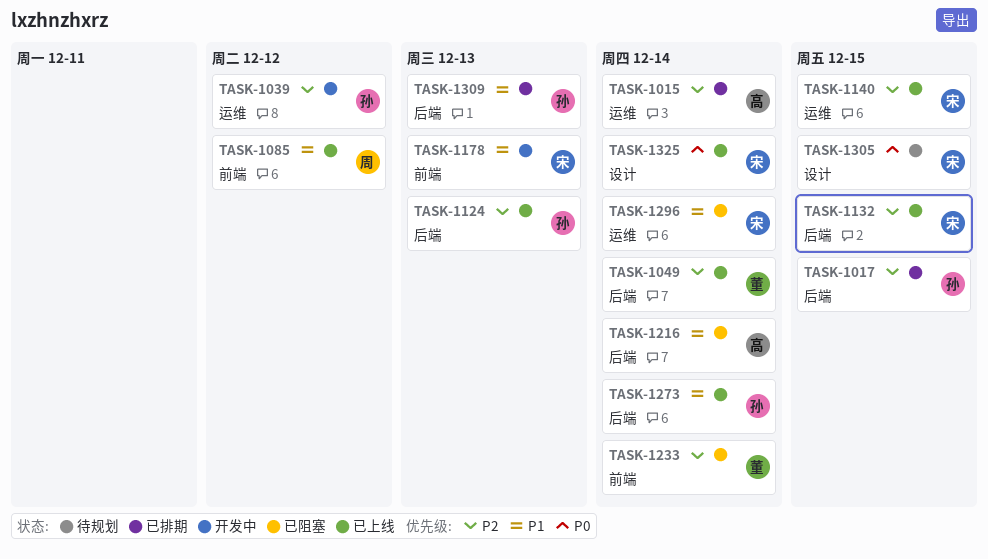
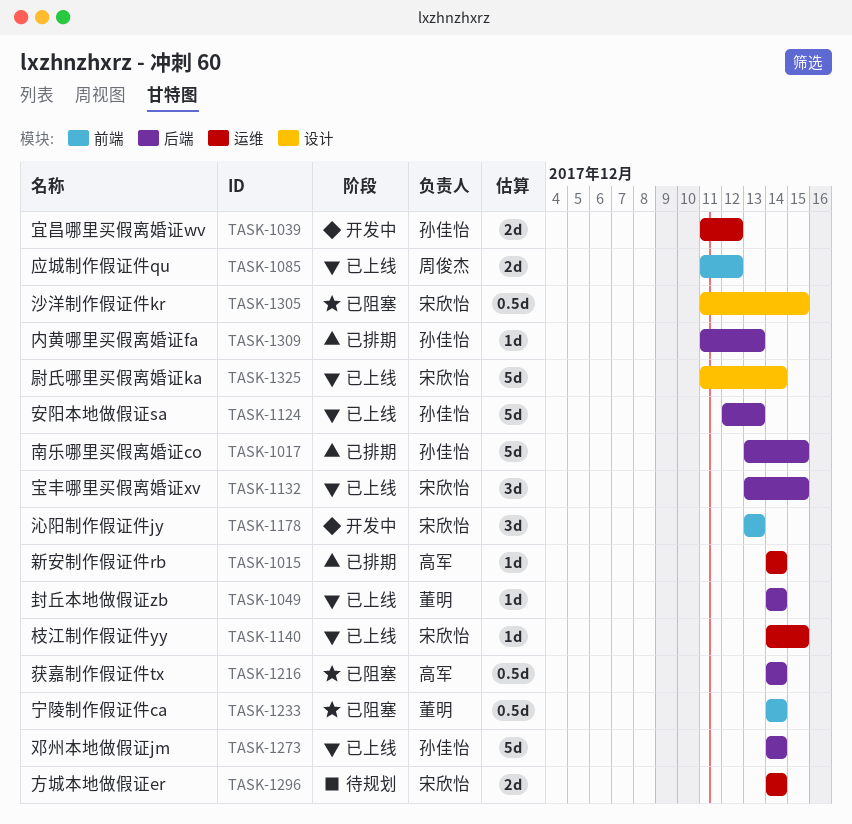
TASK-1296, status: 已阻塞 -> 待规划
TASK-1305, status: 待规划 -> 已阻塞

